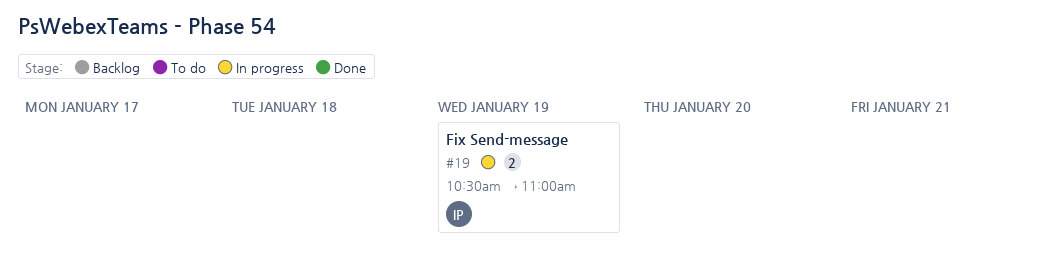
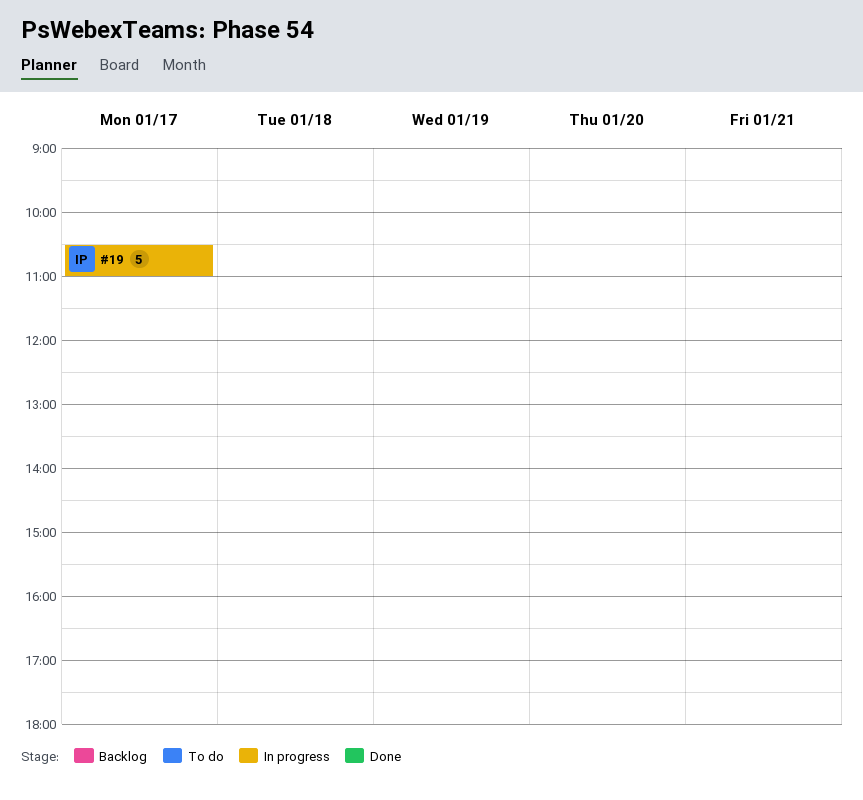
#19, estimate: 2 -> 5
#19, day: Jan 19 -> Jan 17

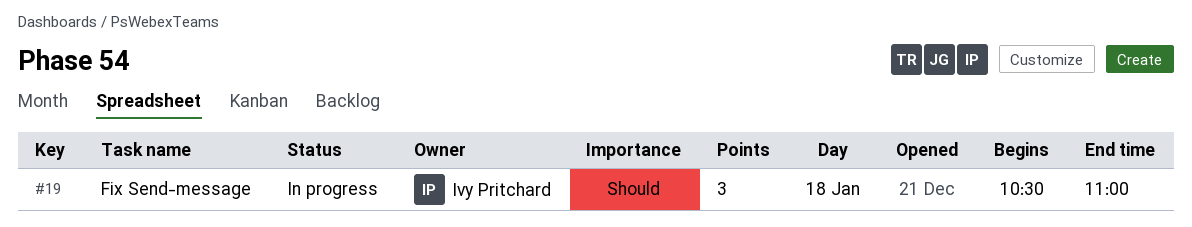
#19, estimate: 5 -> 3
#19, day: Jan 17 -> Jan 18

